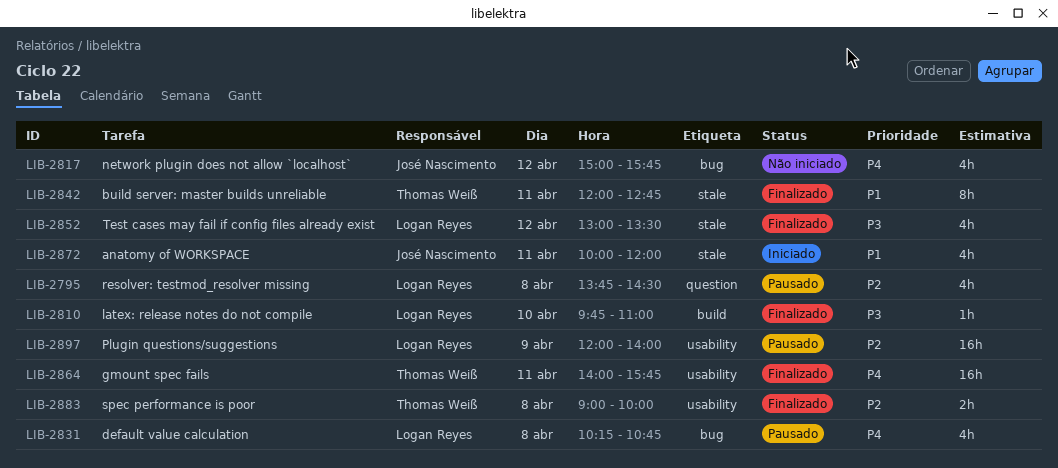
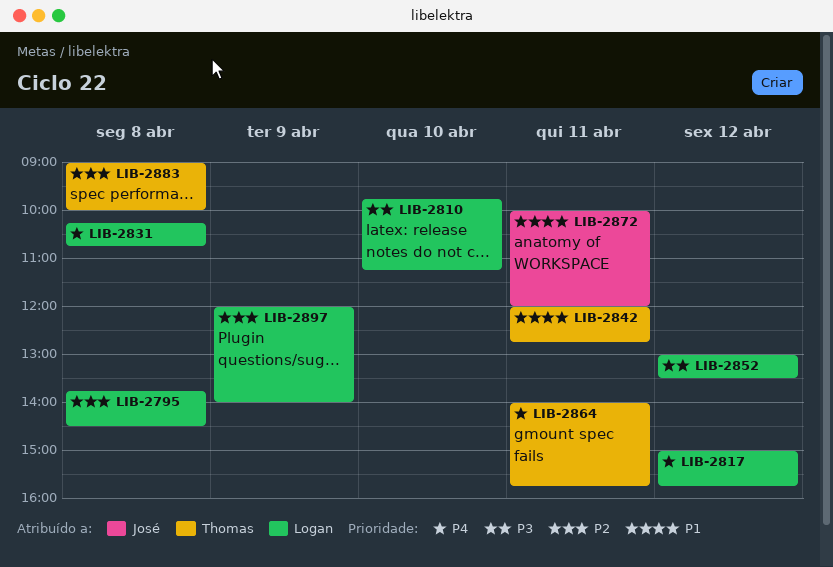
LIB-2810, ends: 11:00 -> 11:15
LIB-2817, owner: José Nascimento -> Logan Reyes

